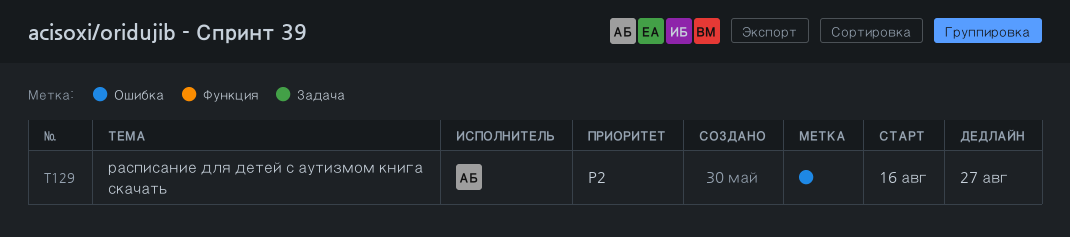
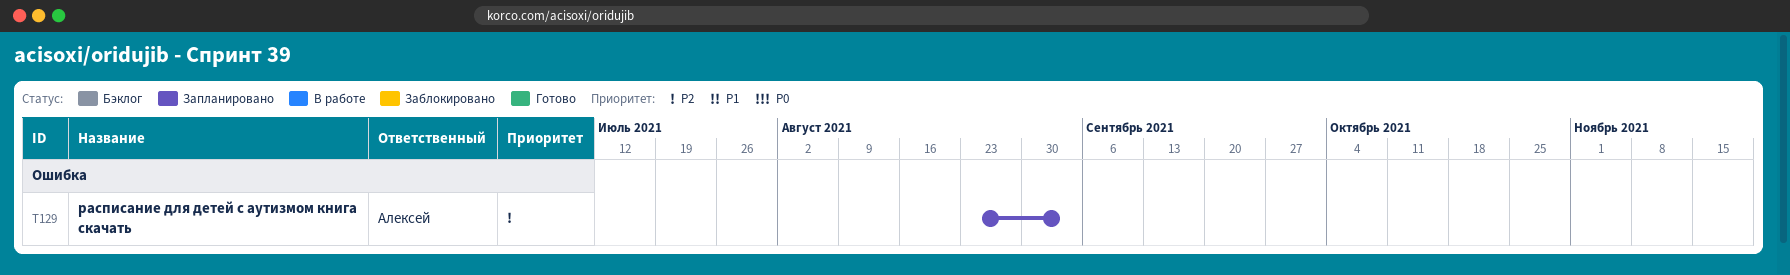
T129, start: Aug 16 -> Aug 23
T129, due: Aug 27 -> Sep 3

